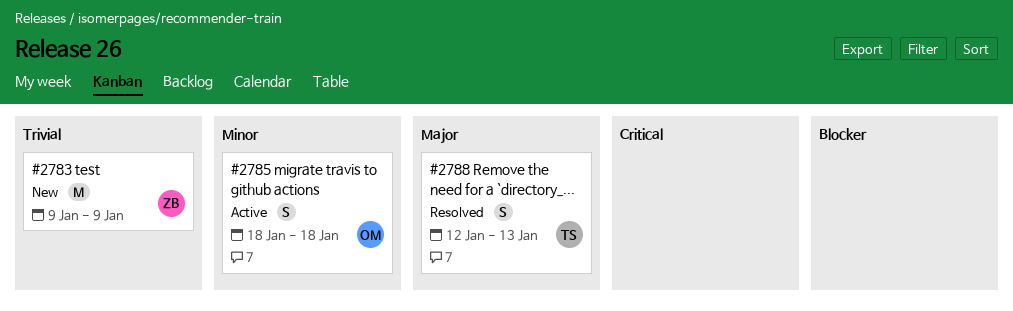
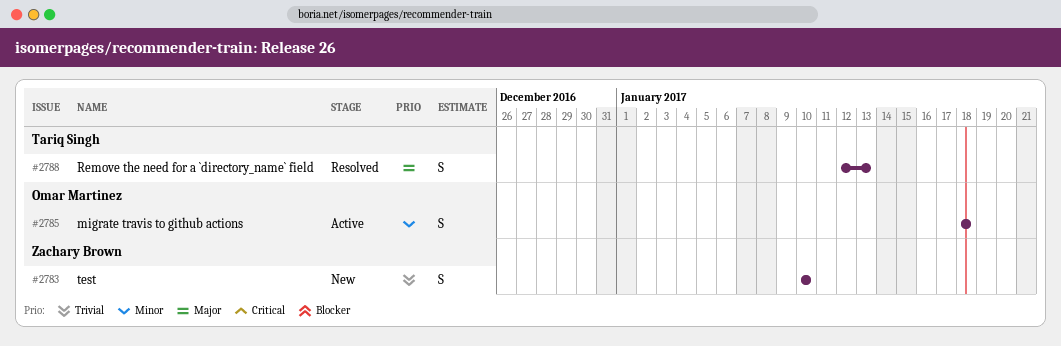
#2783, estimate: M -> S
#2783, start: Jan 9 -> Jan 10
#2783, due: Jan 9 -> Jan 10

